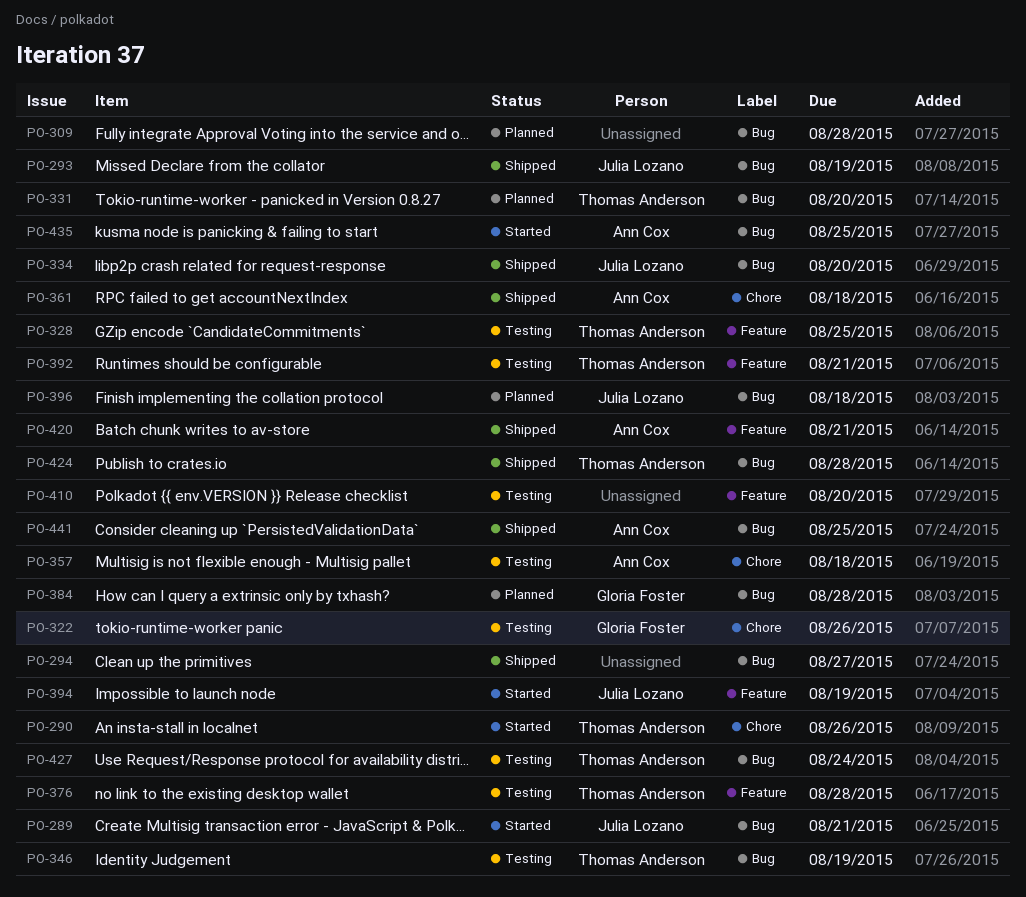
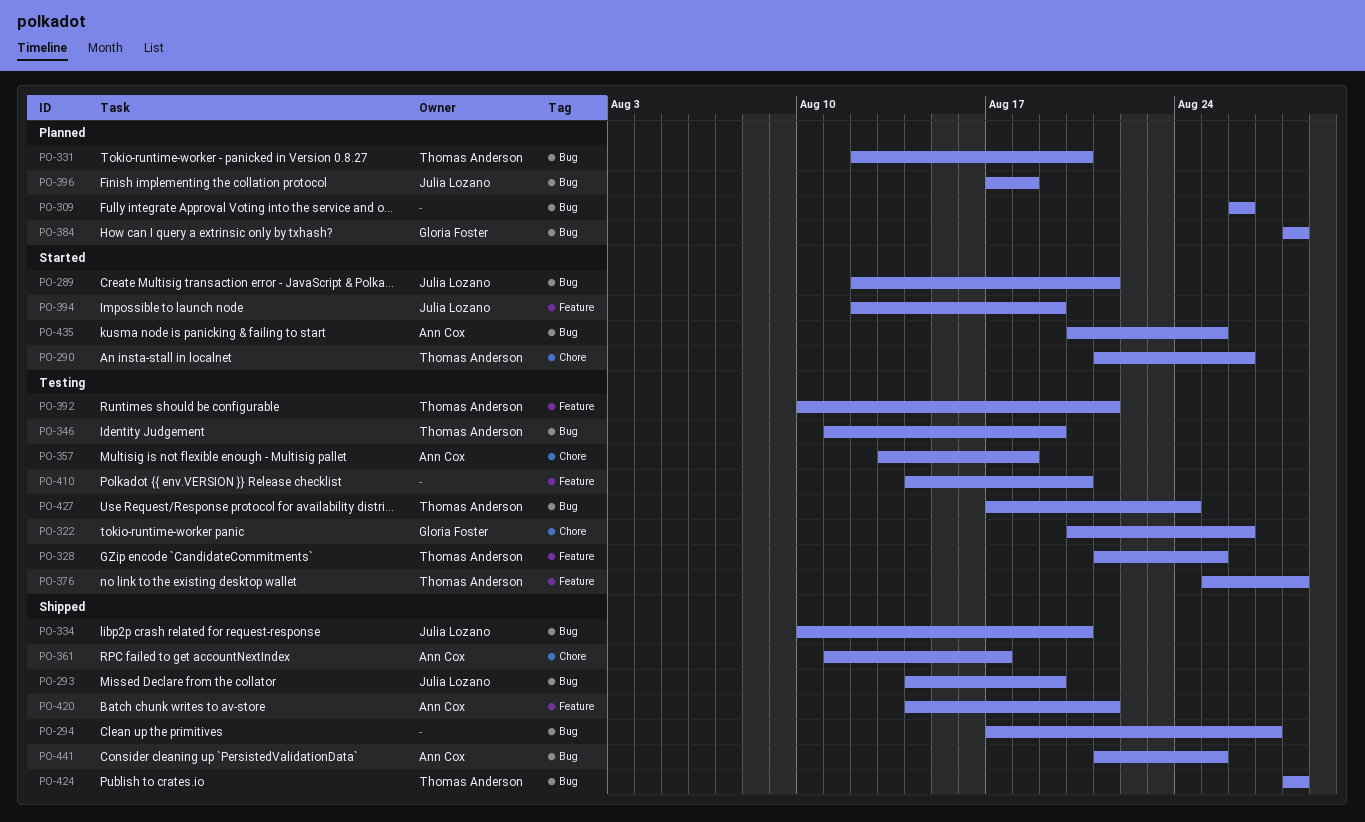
PO-309, due: Aug 28 -> Aug 26
PO-361, due: Aug 18 -> Aug 17

